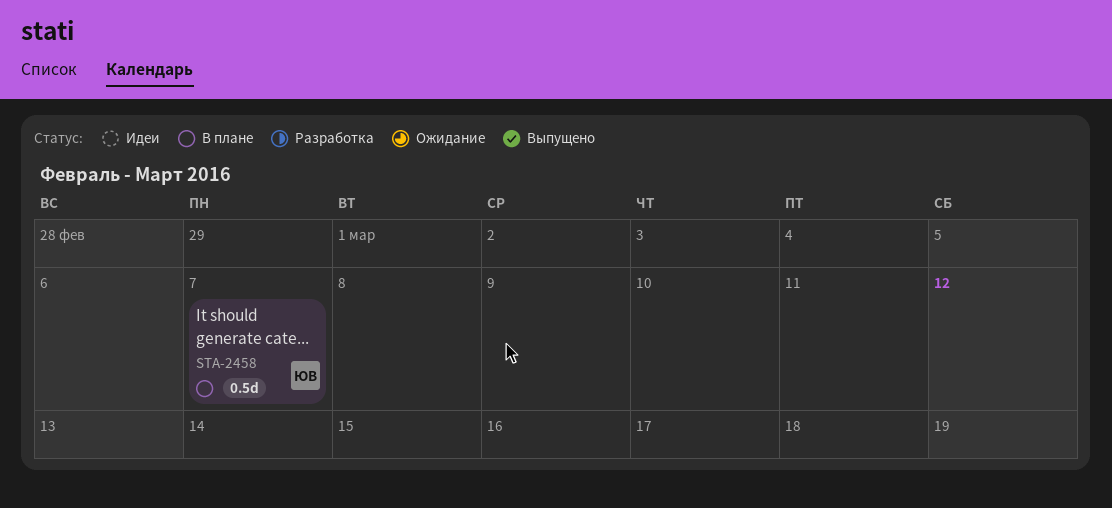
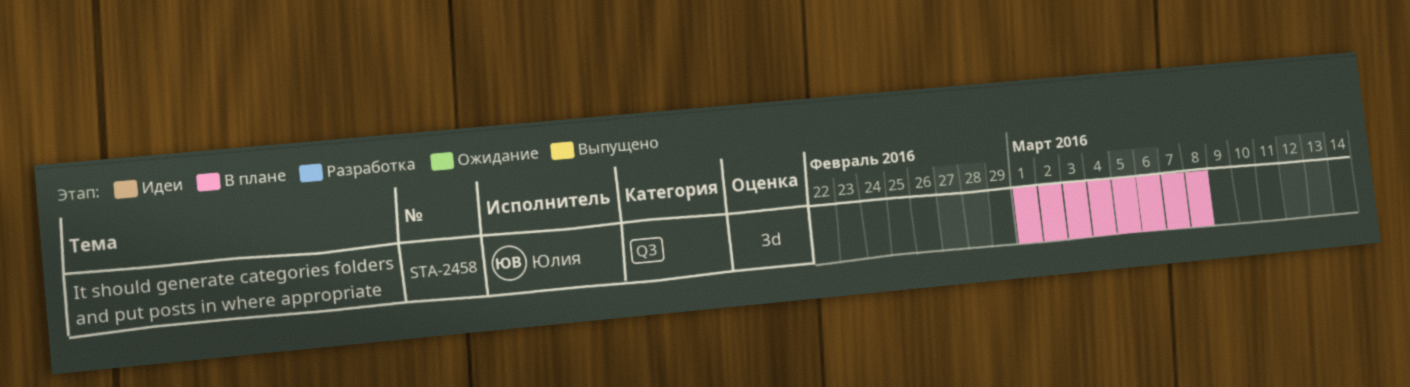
STA-2458, estimate: 0.5d -> 3d
STA-2458, due: Mar 7 -> Mar 8

